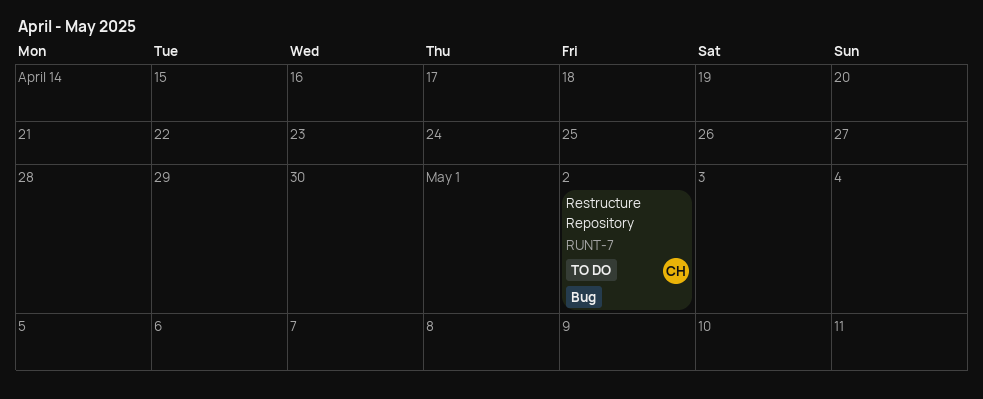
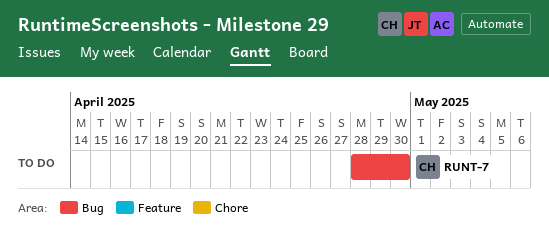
RUNT-7, due: May 2 -> Apr 30

